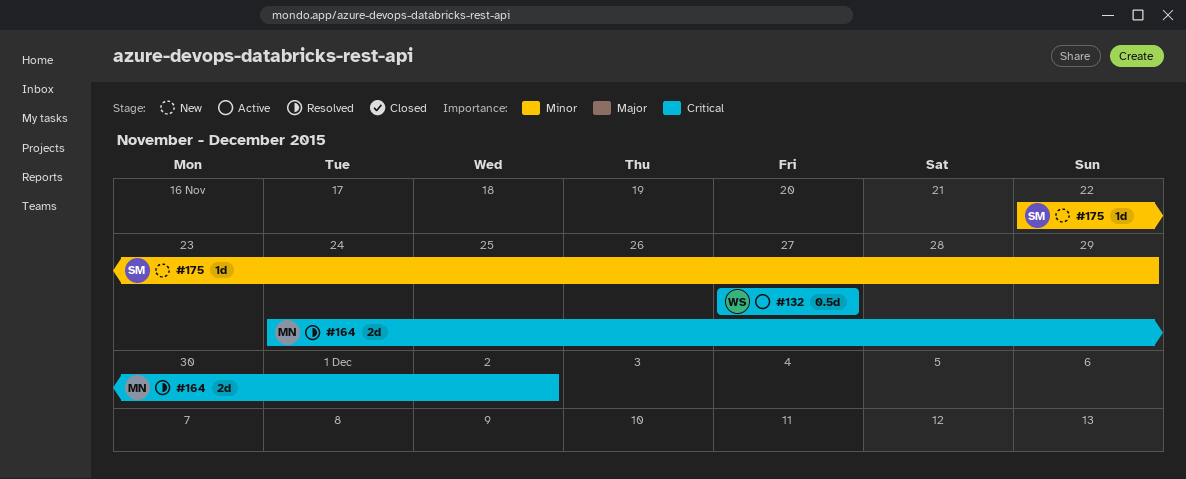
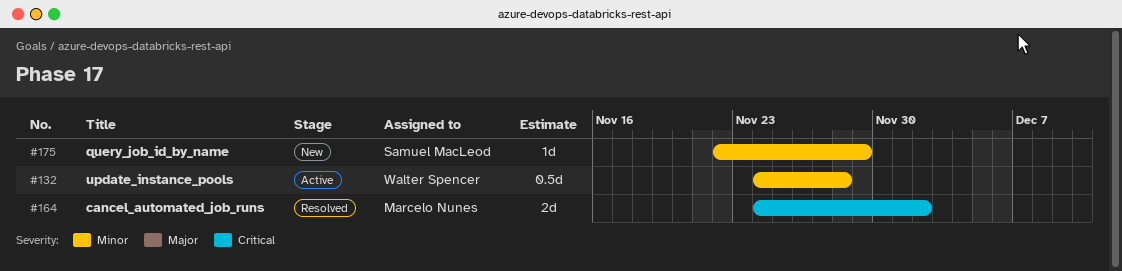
#132, priority: Critical -> Minor
#132, start: Nov 27 -> Nov 24
#132, due: Nov 27 -> Nov 28

